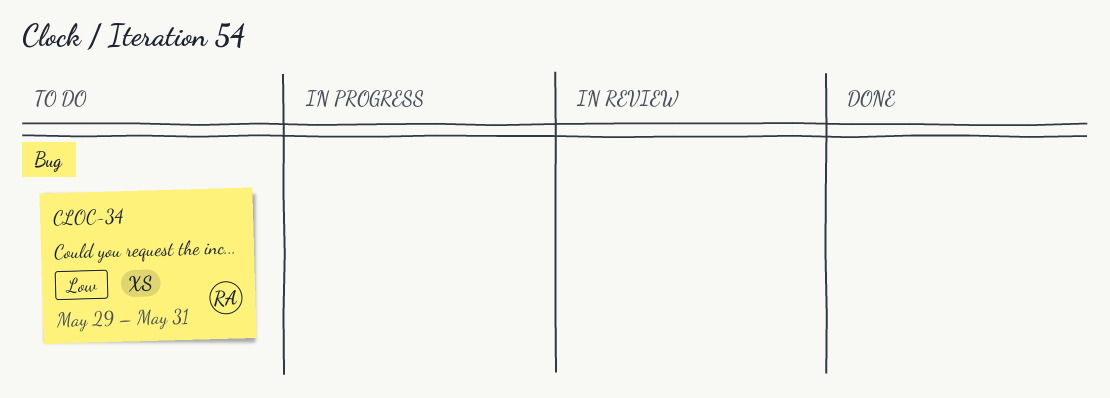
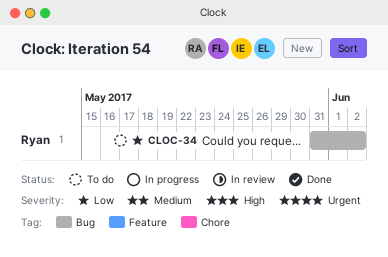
CLOC-34, start: May 29 -> May 31
CLOC-34, due: May 31 -> Jun 2

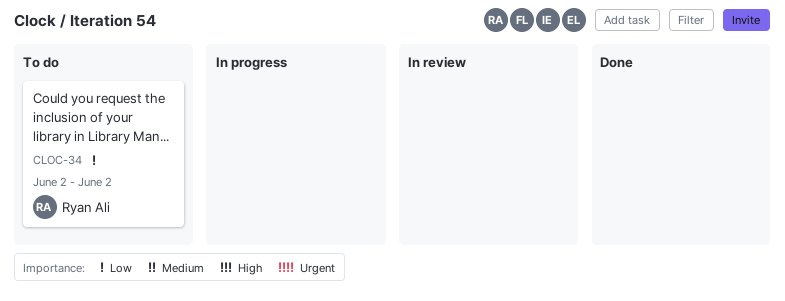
CLOC-34, start: May 31 -> Jun 2

